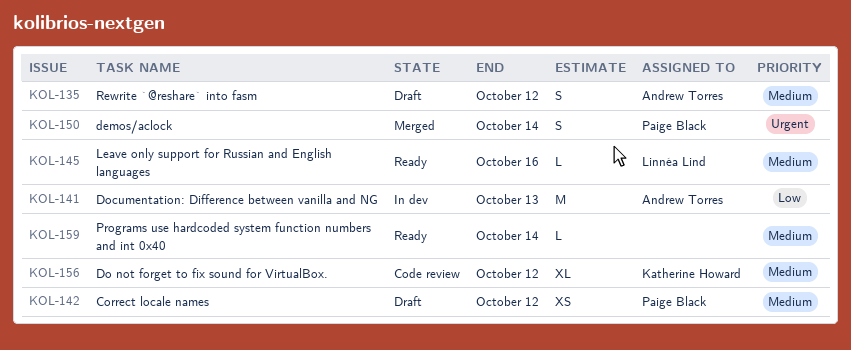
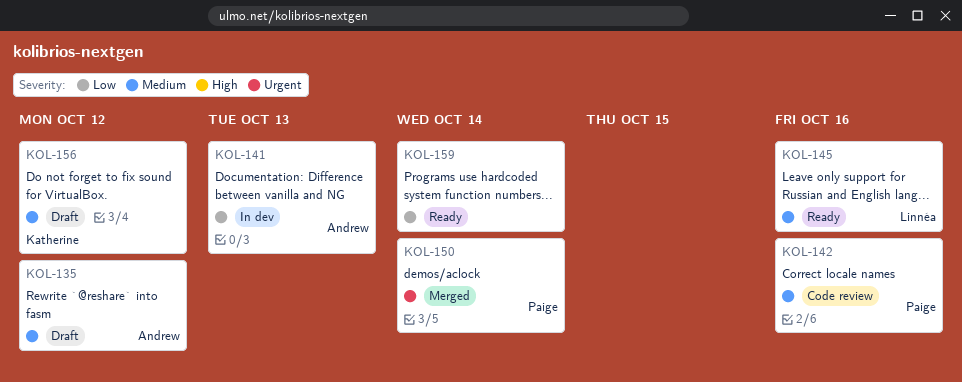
KOL-142, status: Draft -> Code review
KOL-142, due: Oct 12 -> Oct 16
KOL-156, status: Code review -> Draft
KOL-159, priority: Medium -> Low

